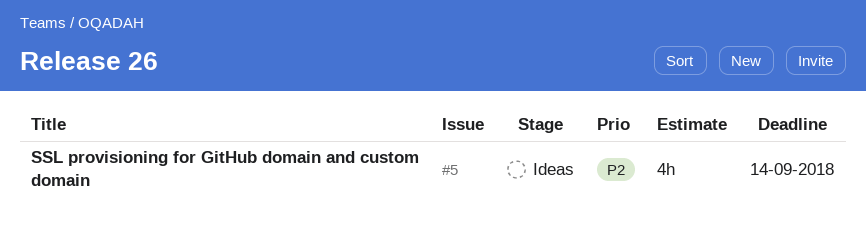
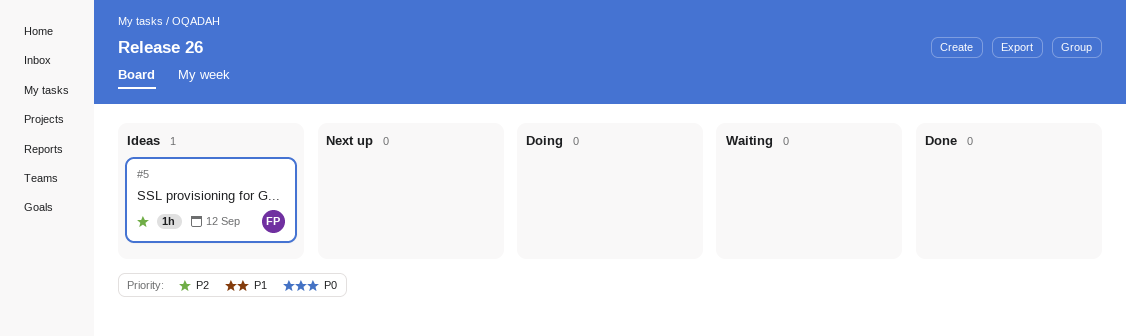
#5, estimate: 4h -> 1h
#5, due: Sep 14 -> Sep 12

